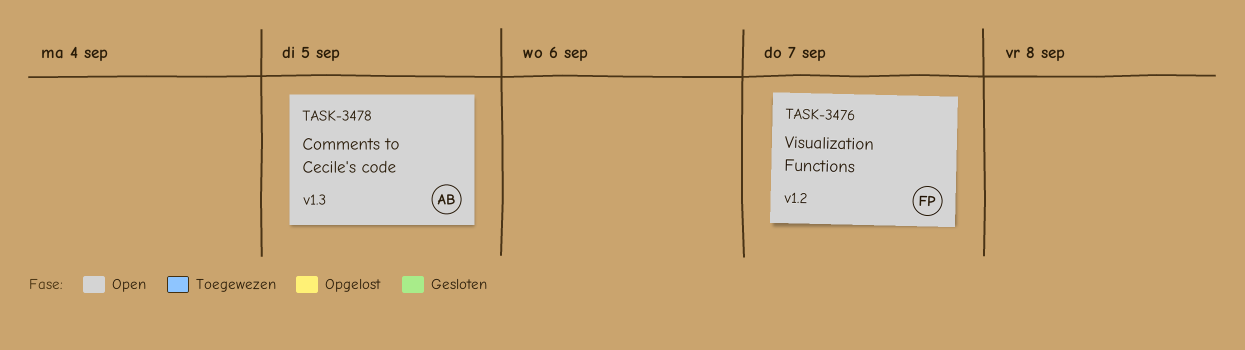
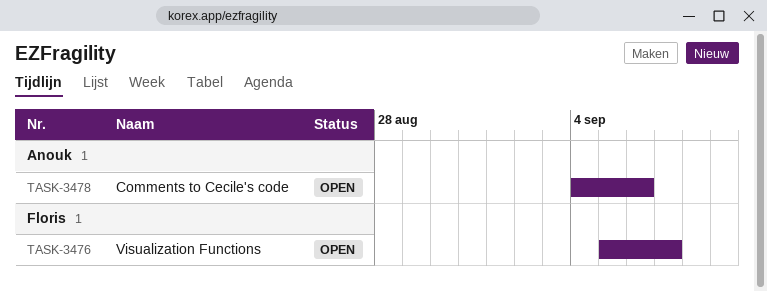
TASK-3478, due: Sep 5 -> Sep 6

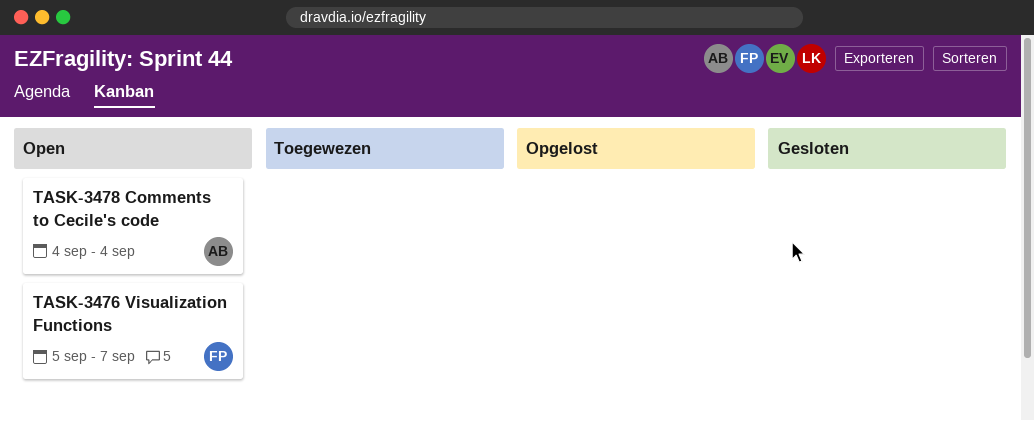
TASK-3478, due: Sep 6 -> Sep 4

